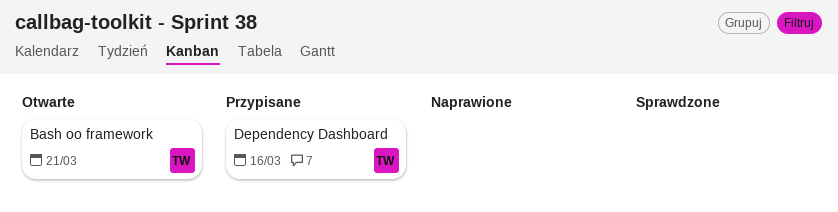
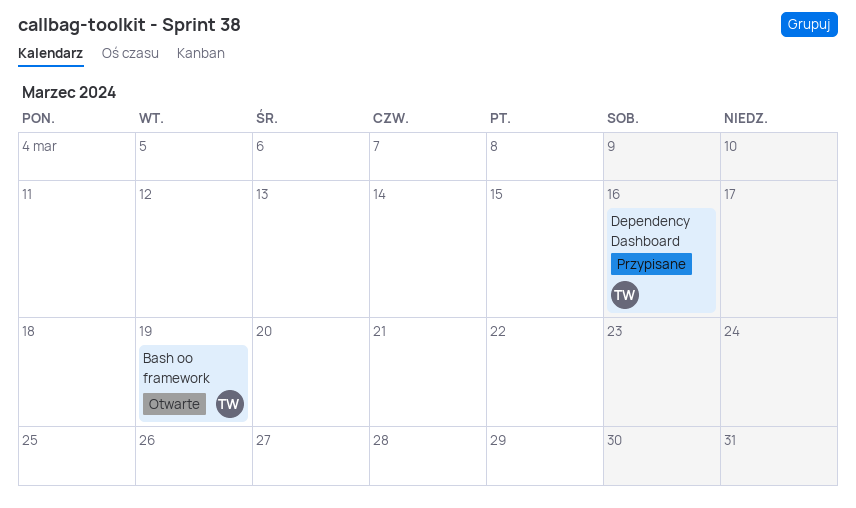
Bash oo framework, due: Mar 21 -> Mar 19

